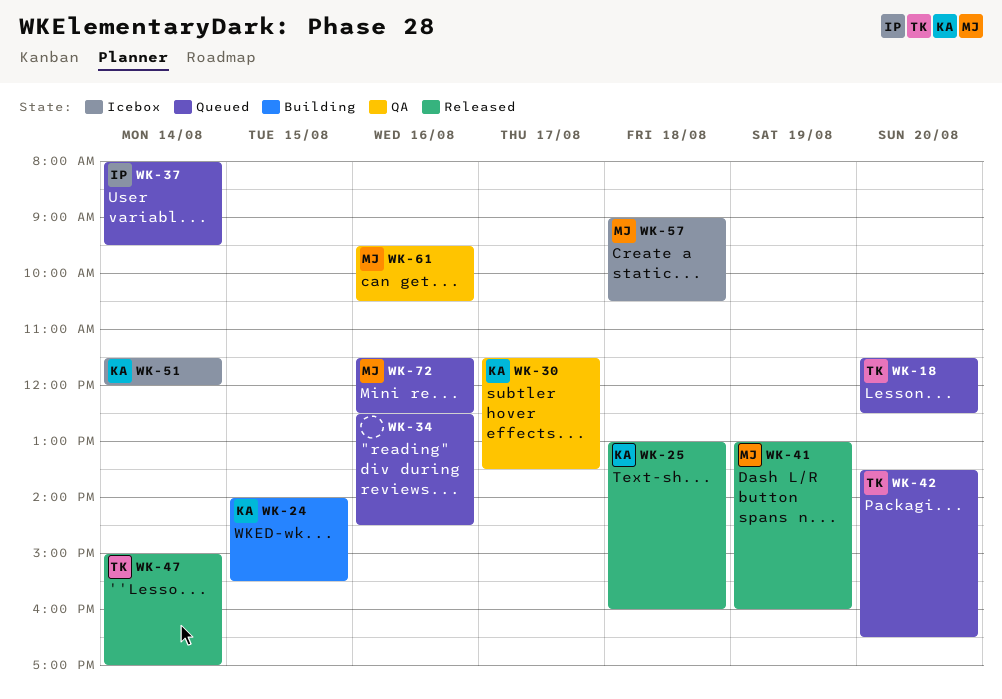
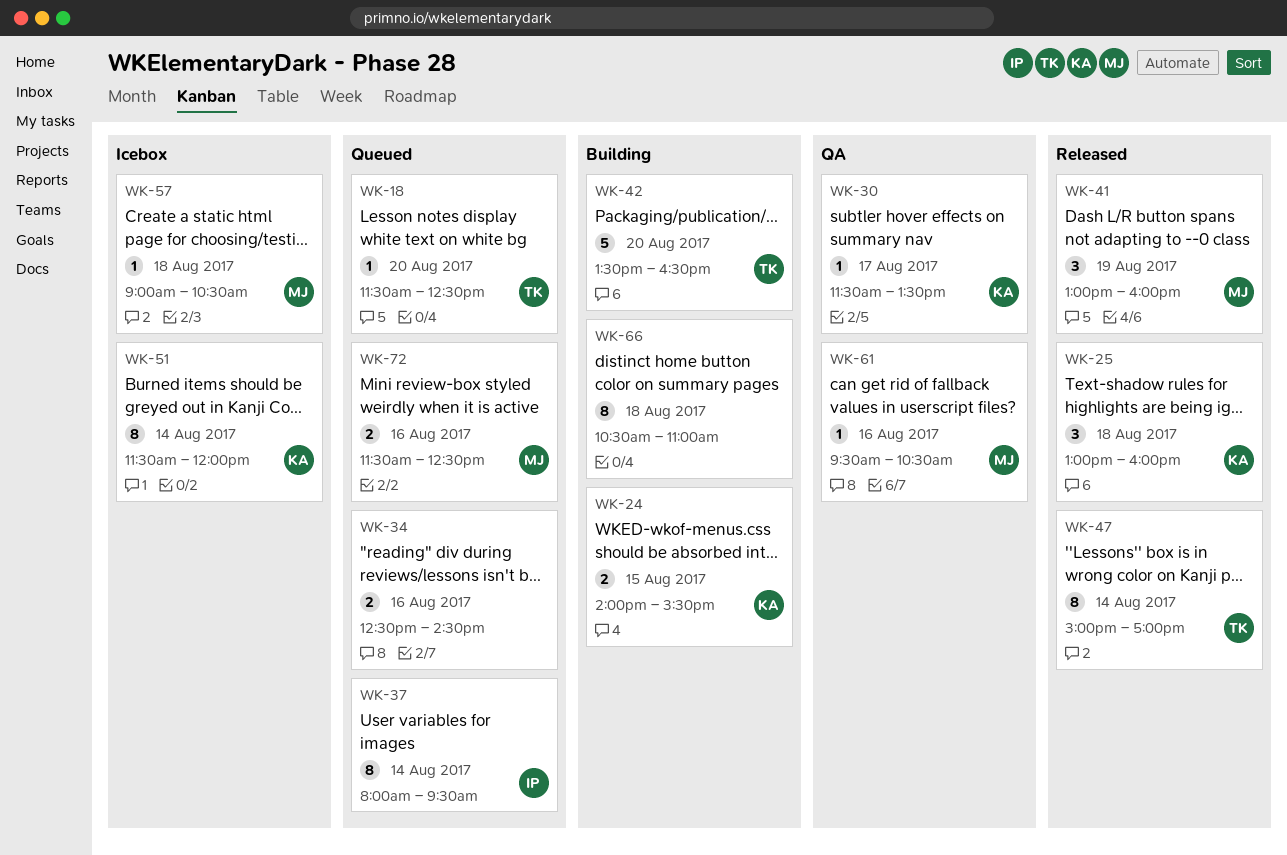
WK-42, status: Queued -> Building
WK-66: none -> present

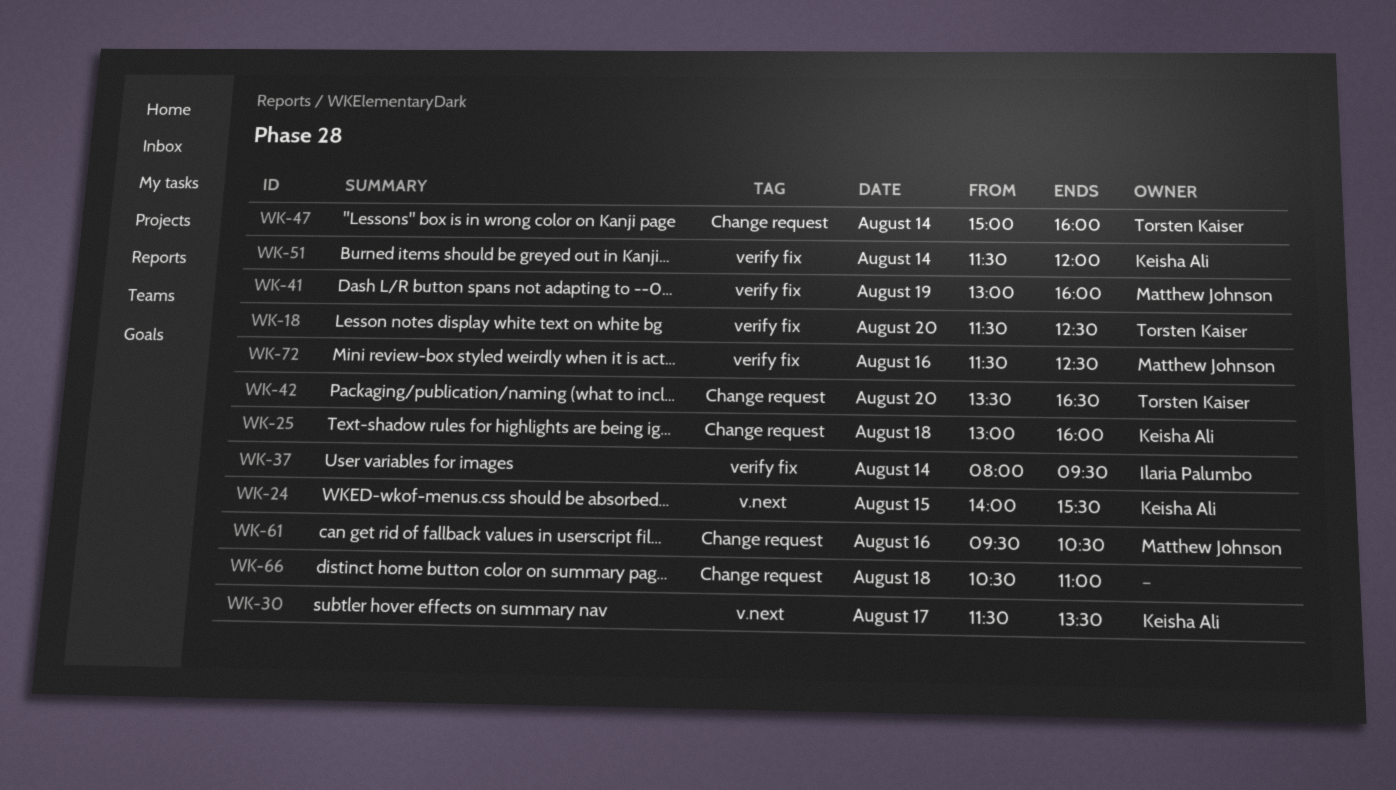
WK-34: present -> none
WK-47, ends: 17:00 -> 16:00
WK-57: present -> none

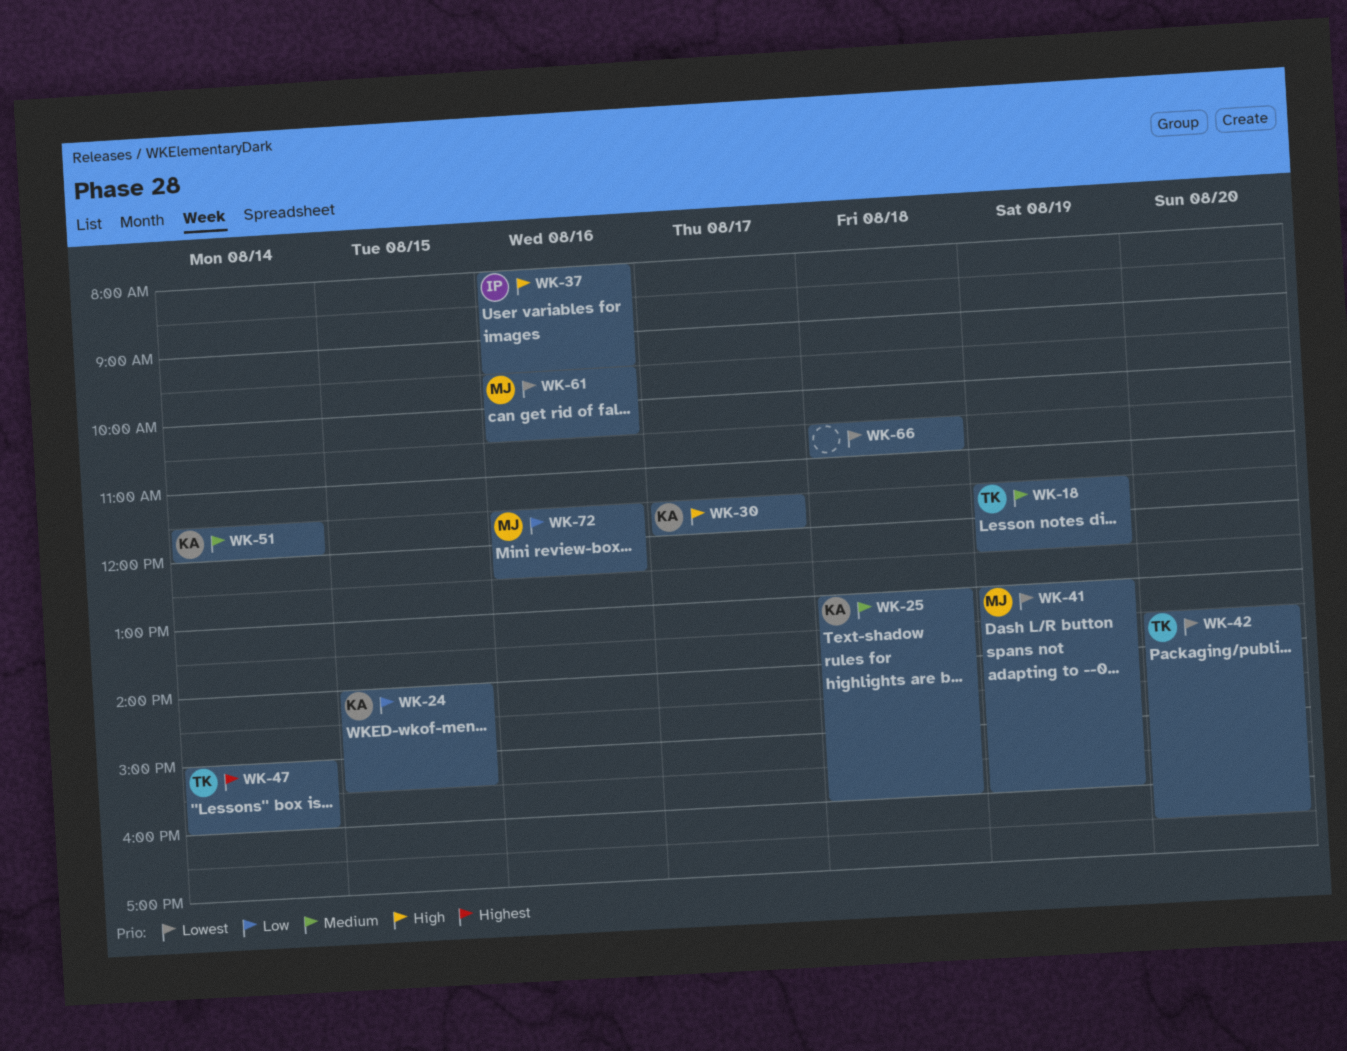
WK-18, day: Aug 20 -> Aug 19
WK-30, ends: 13:30 -> 12:00
WK-37, day: Aug 14 -> Aug 16

